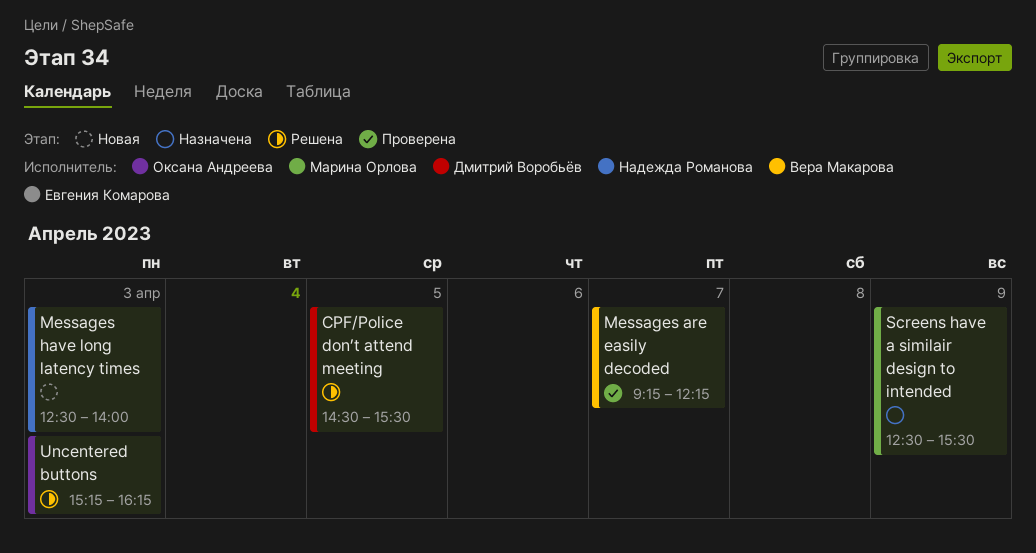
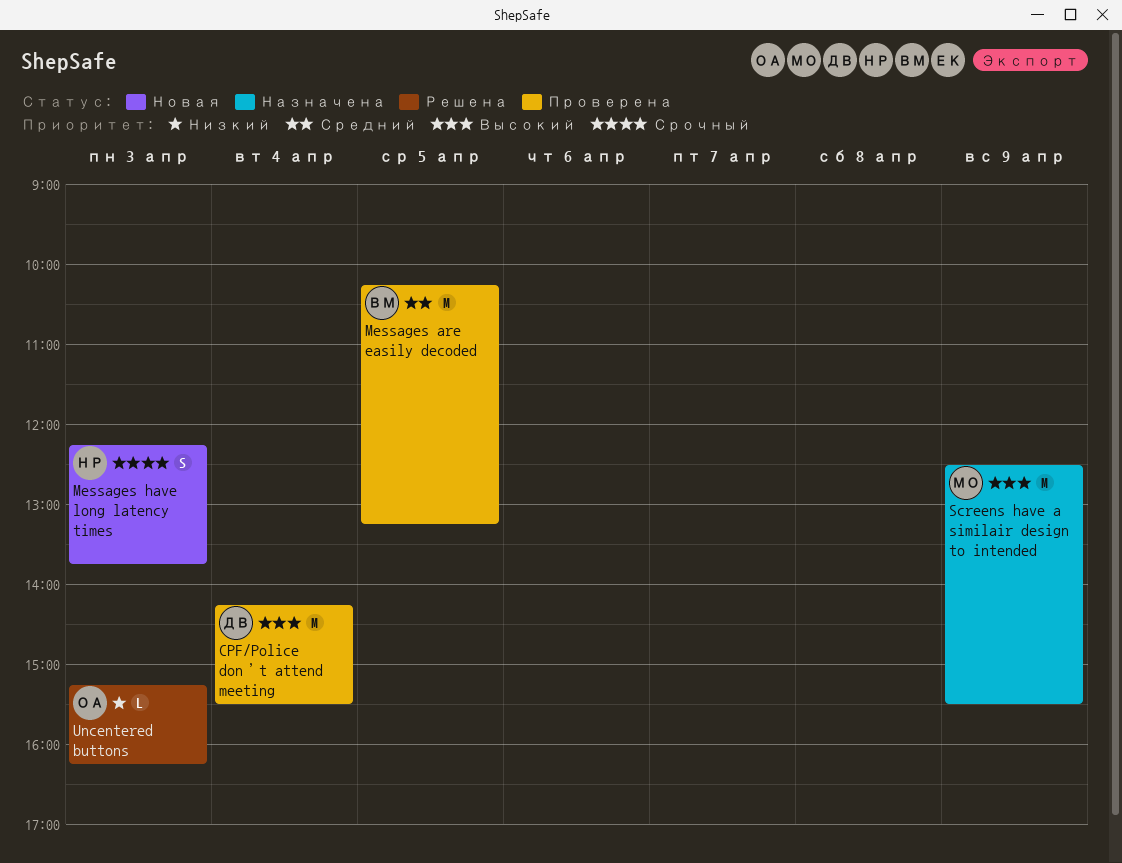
CPF/Police don’t attend meeting, status: Решена -> Проверена
CPF/Police don’t attend meeting, day: Apr 5 -> Apr 4
CPF/Police don’t attend meeting, begins: 14:30 -> 14:15
Messages are easily decoded, day: Apr 7 -> Apr 5
Messages are easily decoded, begins: 09:15 -> 10:15
Messages are easily decoded, ends: 12:15 -> 13:15
Messages have long latency times, begins: 12:30 -> 12:15
Messages have long latency times, ends: 14:00 -> 13:45

